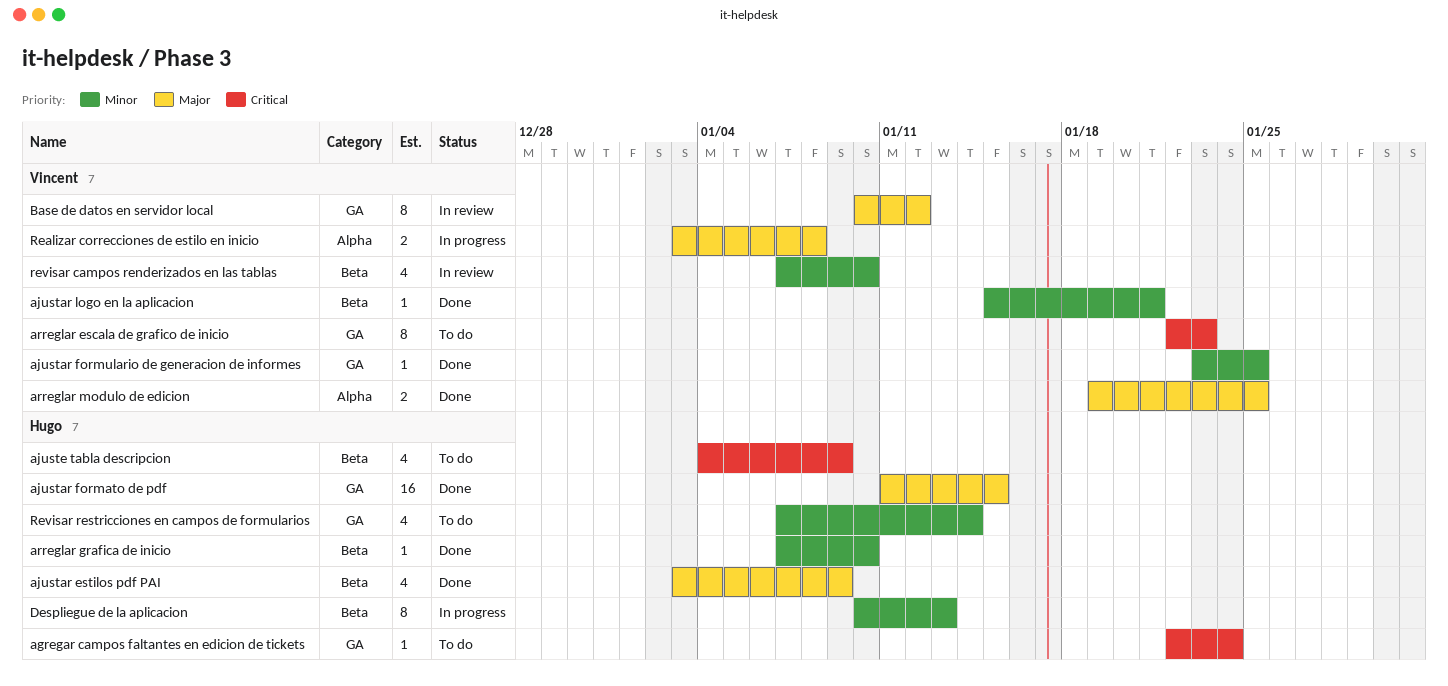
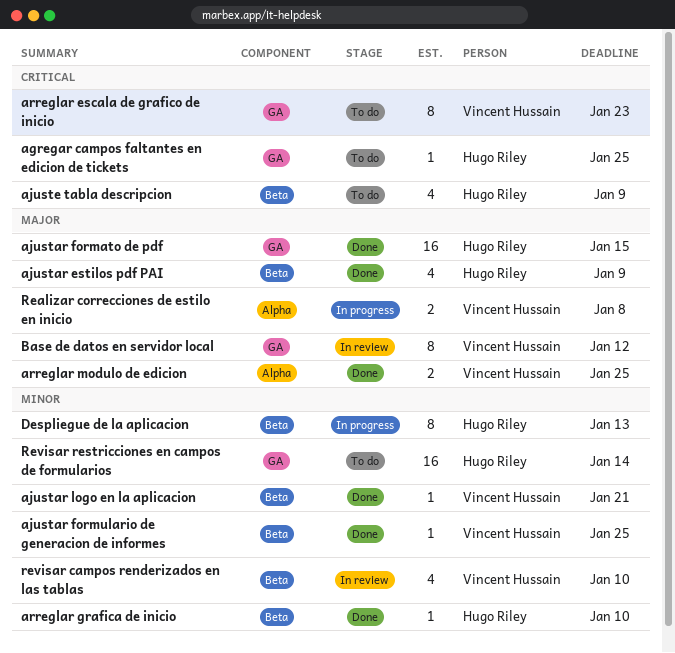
agregar campos faltantes en edicion de tickets, due: Jan 24 -> Jan 25
ajustar formulario de generacion de informes, label: GA -> Beta
Revisar restricciones en campos de formularios, estimate: 4 -> 16

